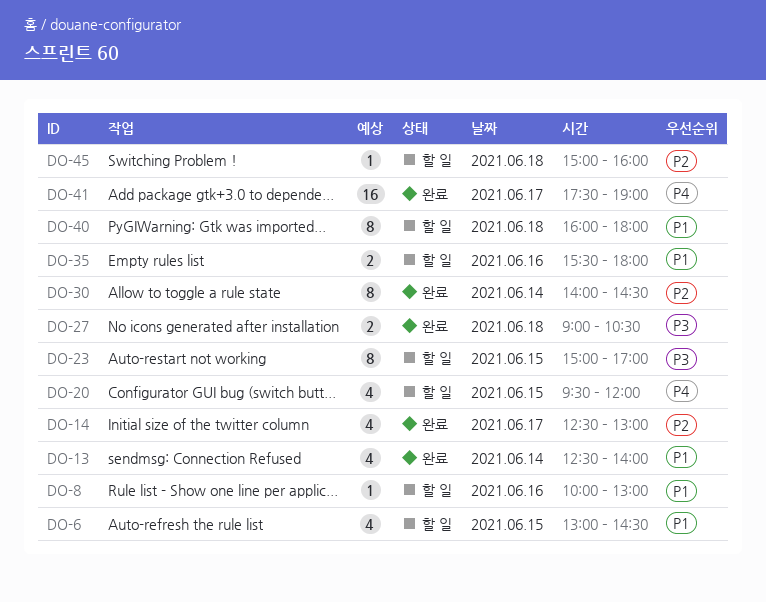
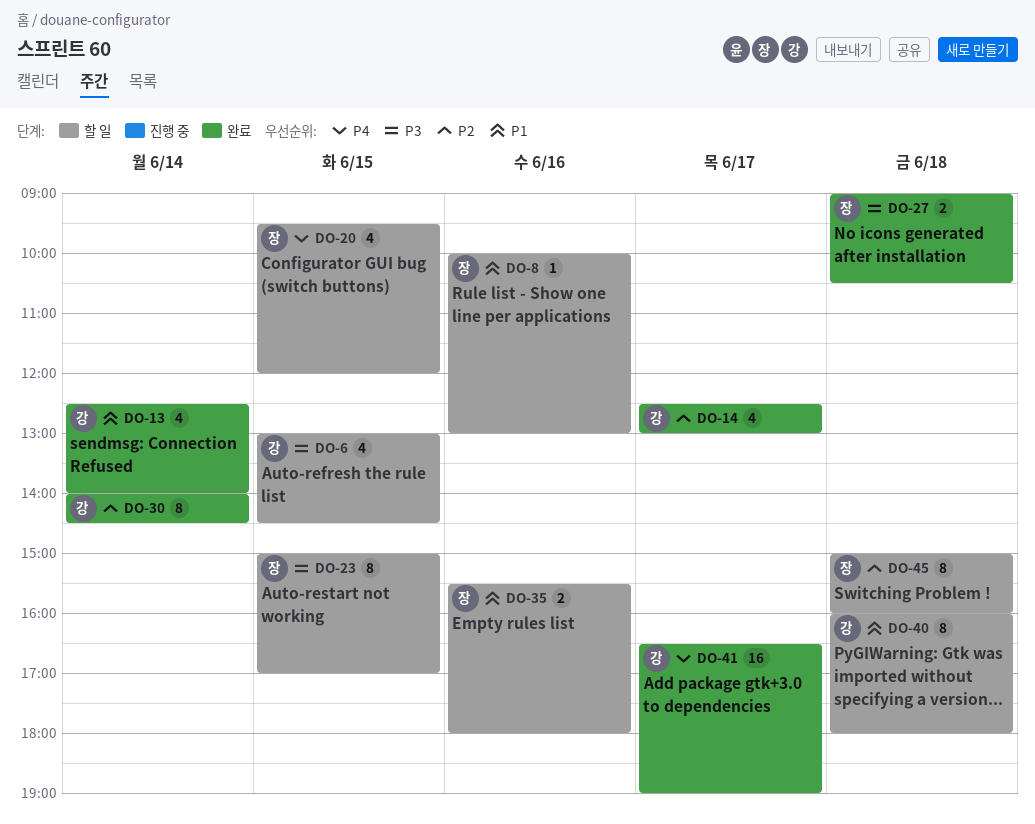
DO-6, priority: P1 -> P3
DO-41, begins: 17:30 -> 16:30
DO-45, estimate: 1 -> 8

